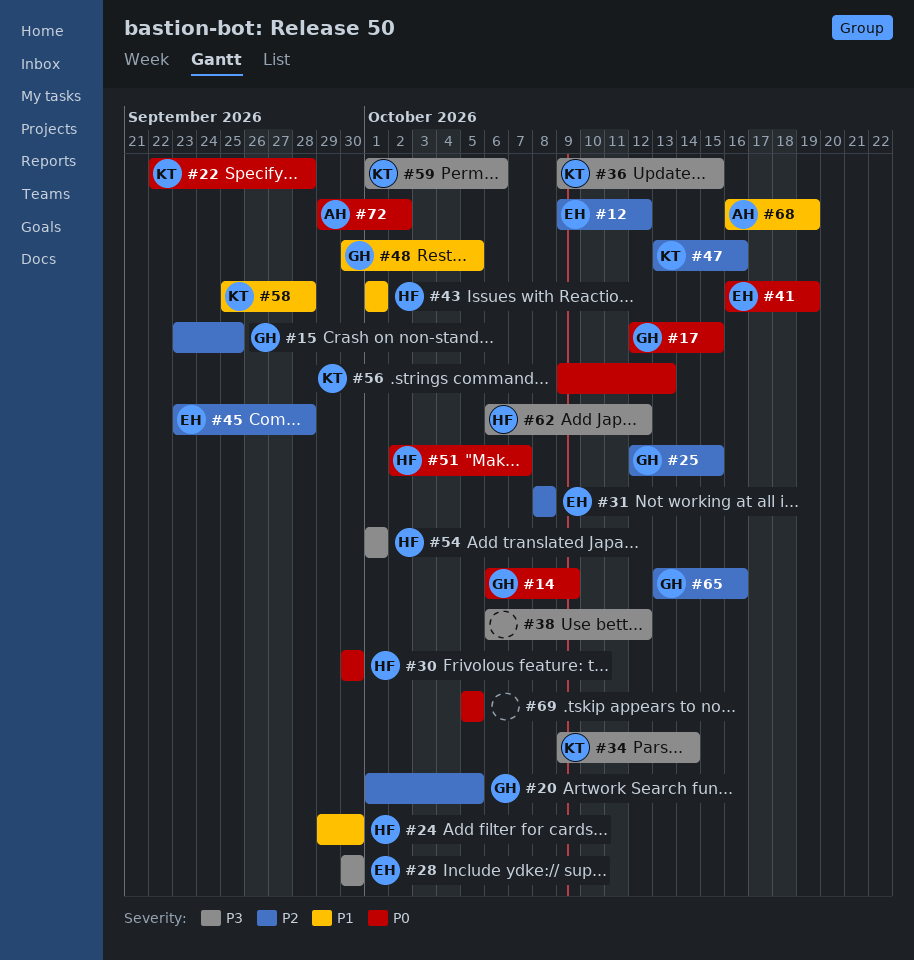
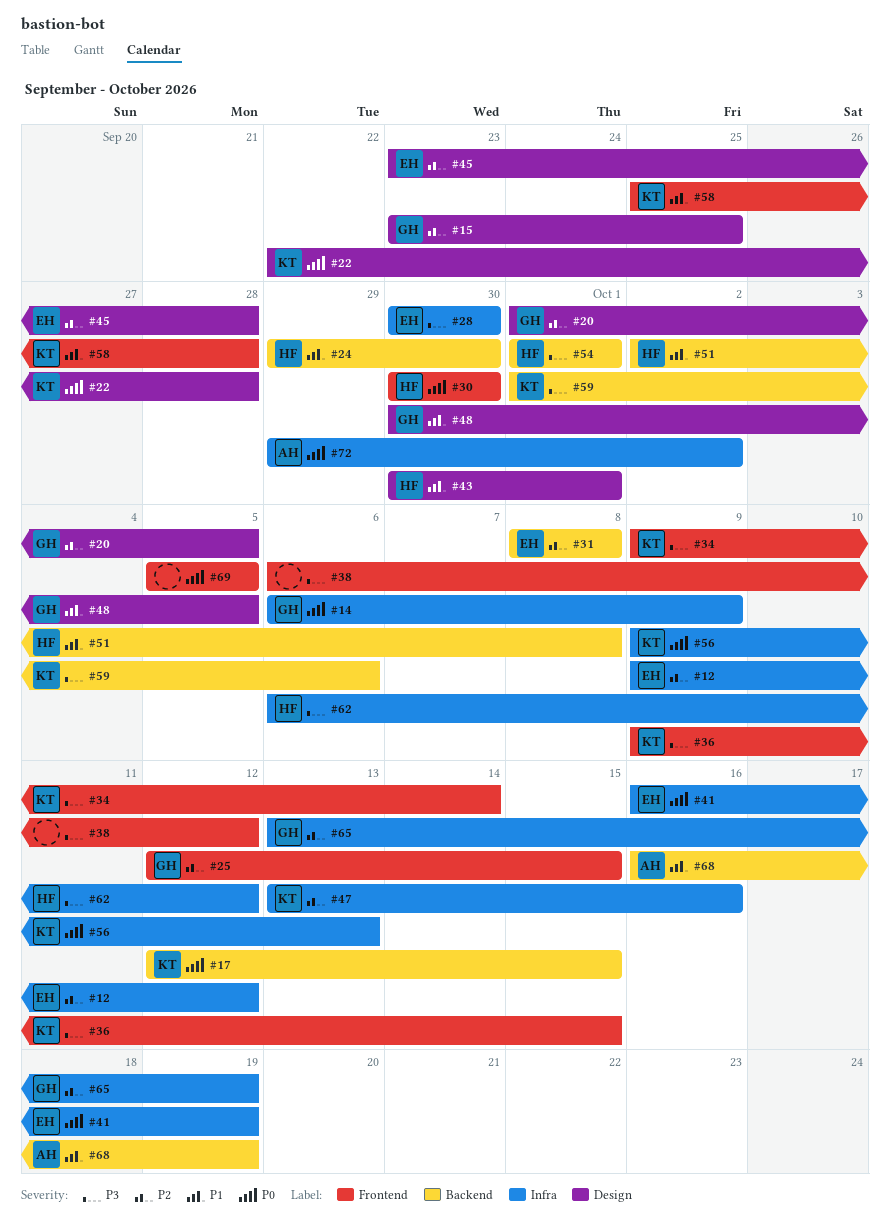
#17, owner: GH -> KT
#43, start: Oct 1 -> Sep 30
#51, priority: P0 -> P1
#51, due: Oct 7 -> Oct 8
#65, due: Oct 16 -> Oct 19

